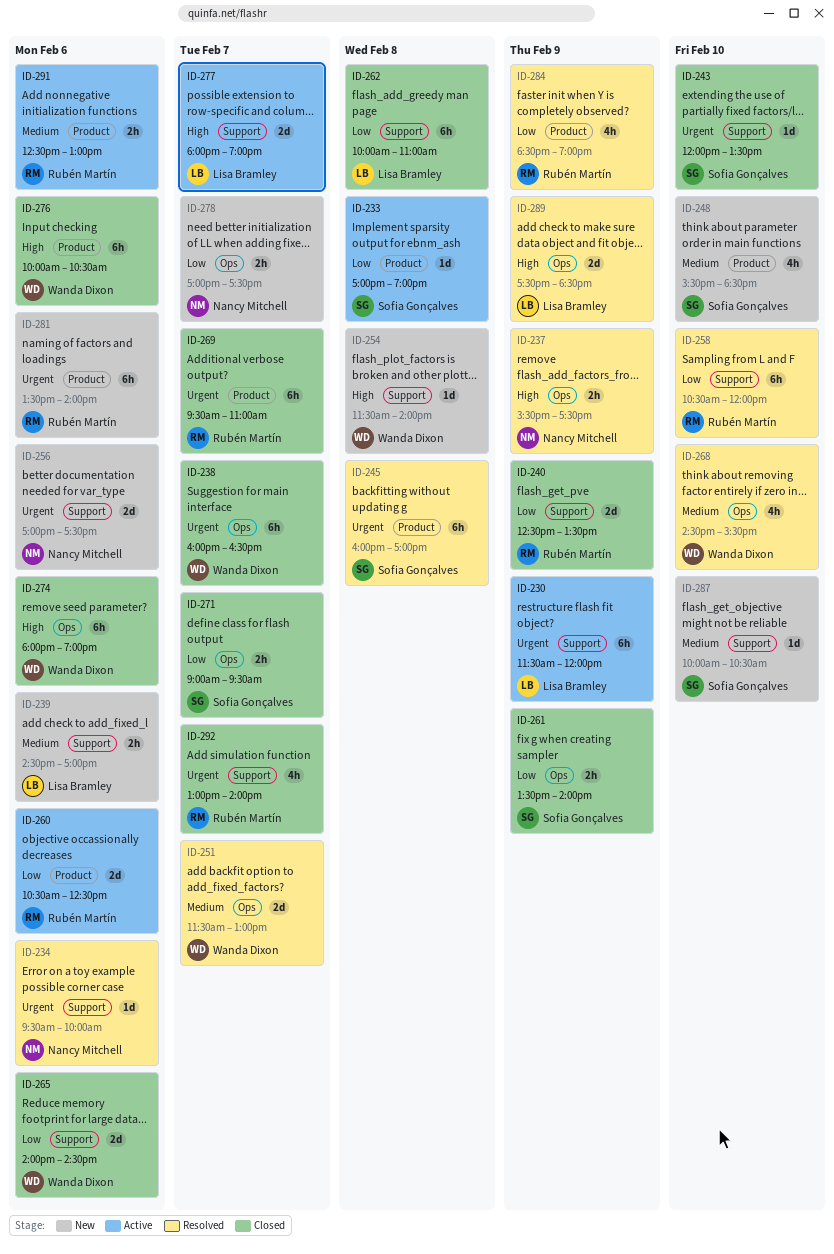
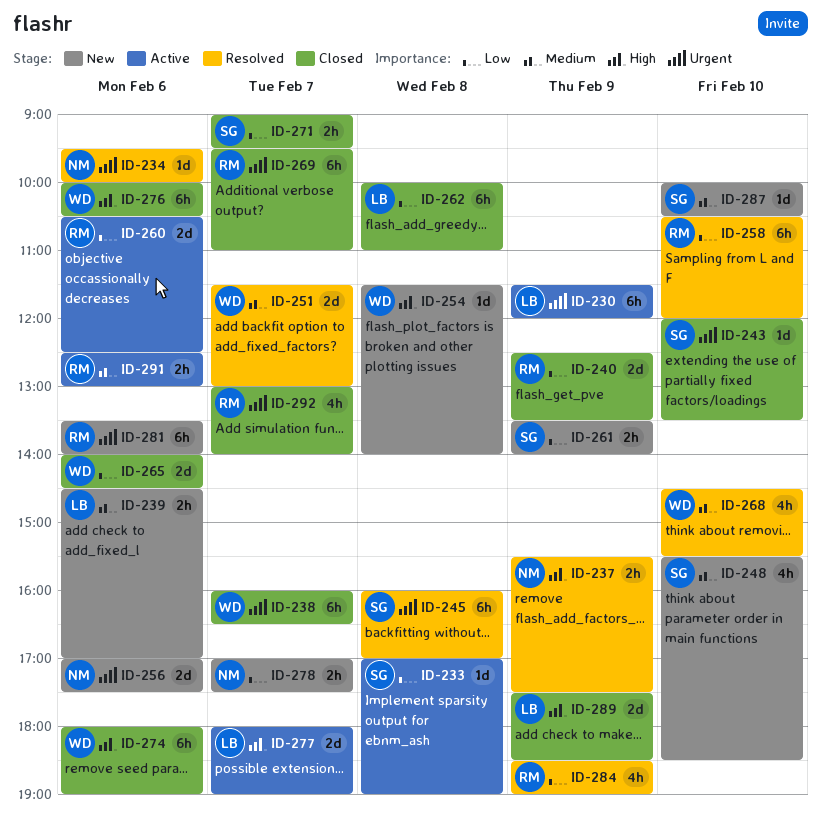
ID-261, status: Closed -> New
ID-289, status: Resolved -> Closed

